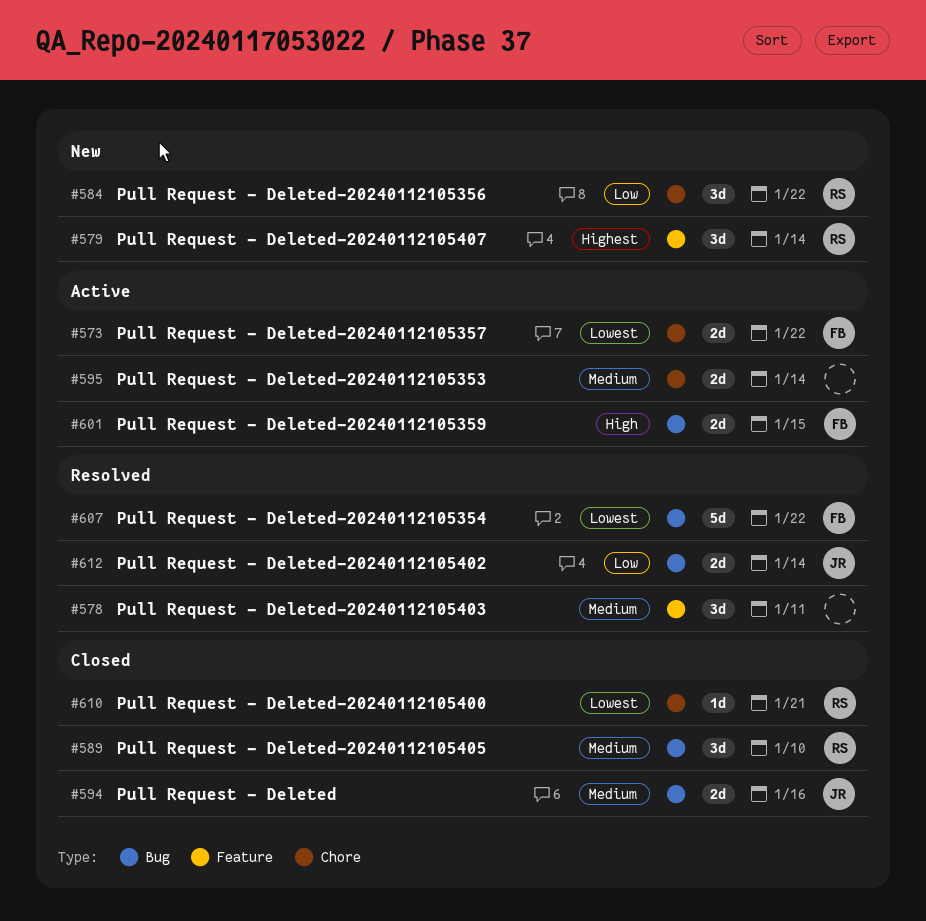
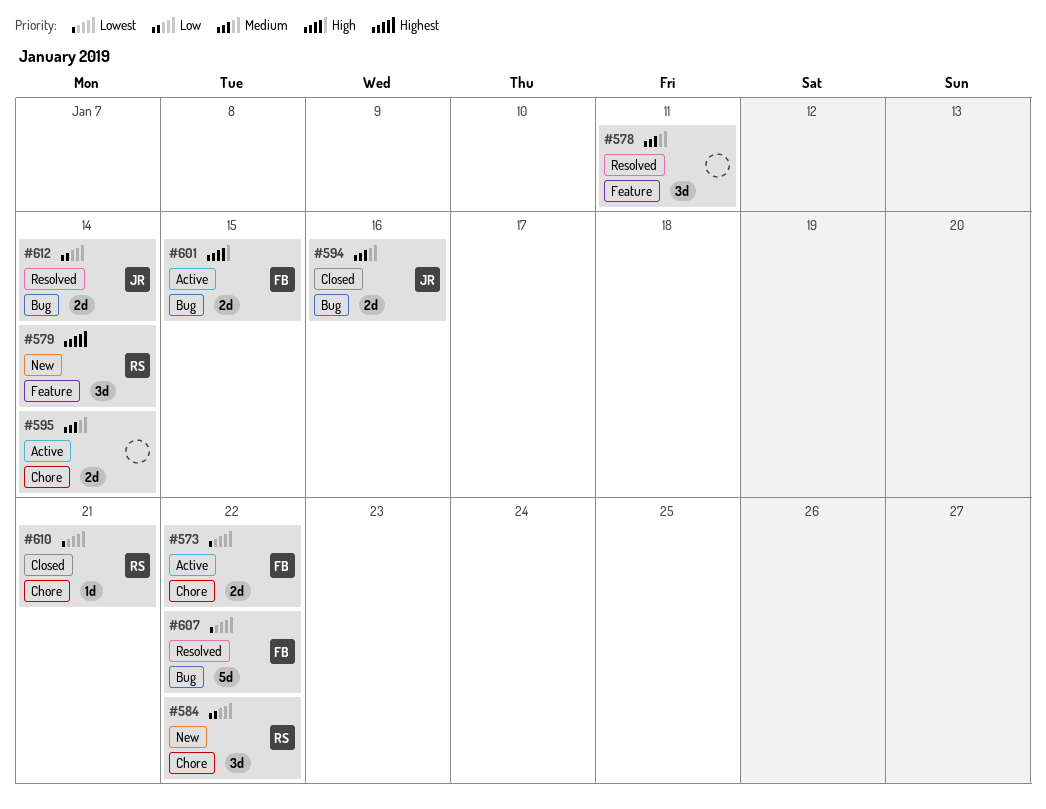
#589: present -> none

